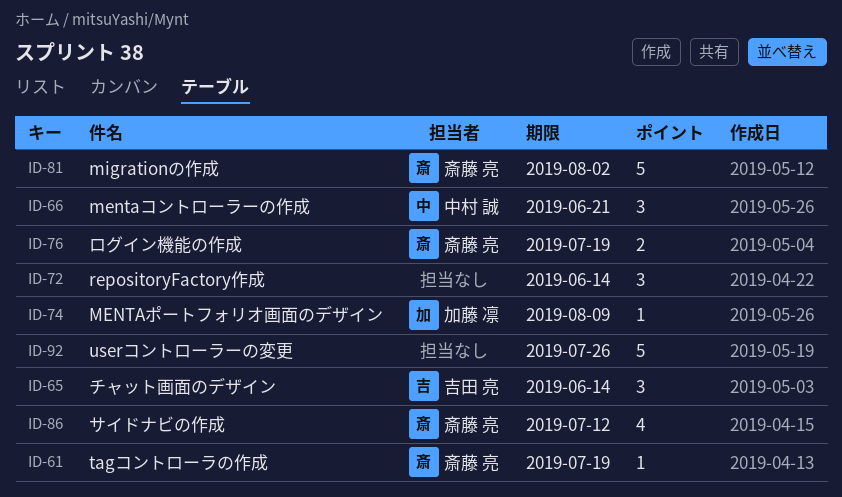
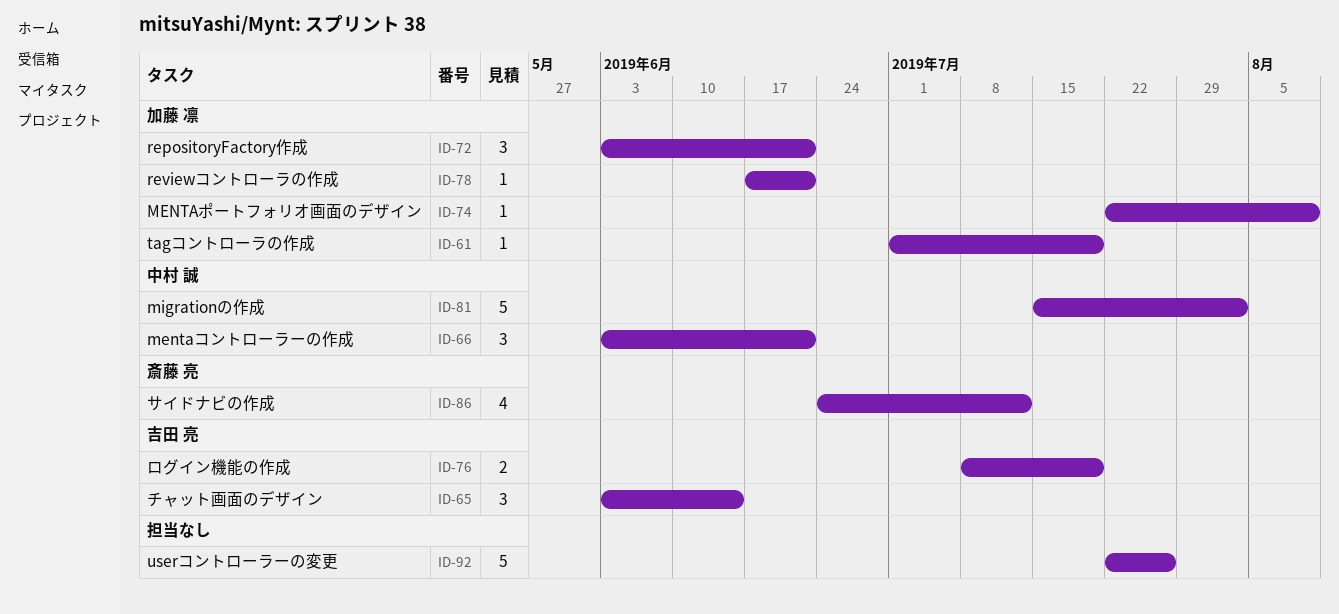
ID-61, owner: 斎藤 亮 -> 加藤 凛
ID-72, owner: none -> 加藤 凛
ID-72, due: Jun 14 -> Jun 21
ID-76, owner: 斎藤 亮 -> 吉田 亮
ID-78: none -> present
ID-81, owner: 斎藤 亮 -> 中村 誠

